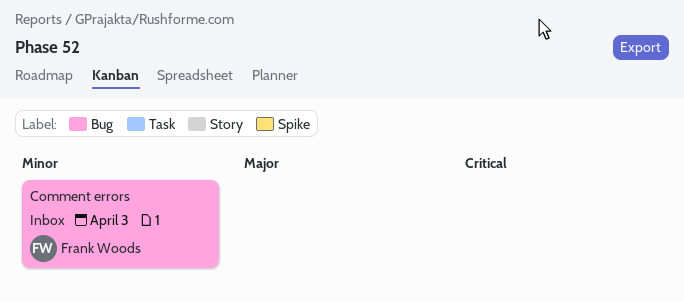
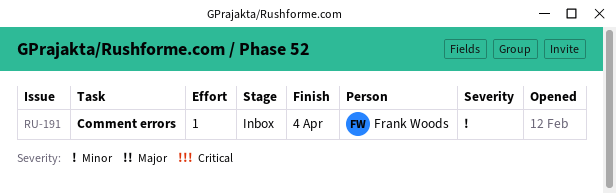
Comment errors, due: Apr 3 -> Apr 4

